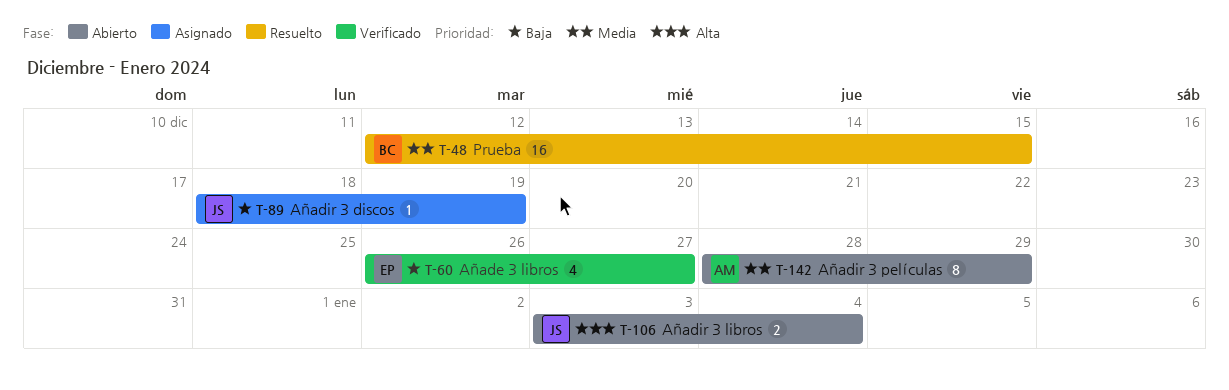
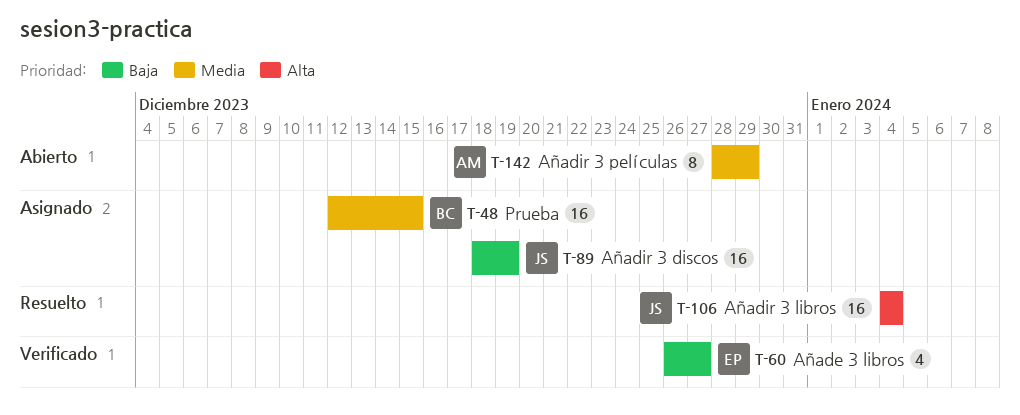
T-48, status: Resuelto -> Asignado
T-89, estimate: 1 -> 16
T-106, status: Abierto -> Resuelto
T-106, estimate: 2 -> 16
T-106, start: Jan 3 -> Jan 4

